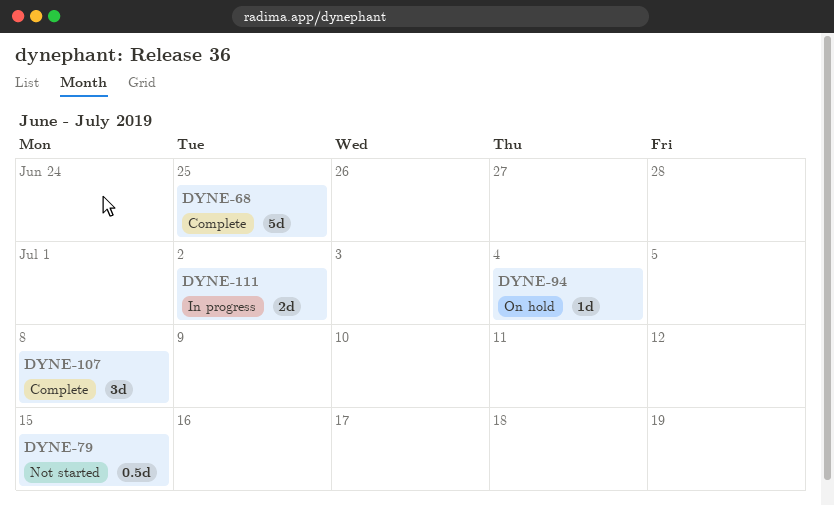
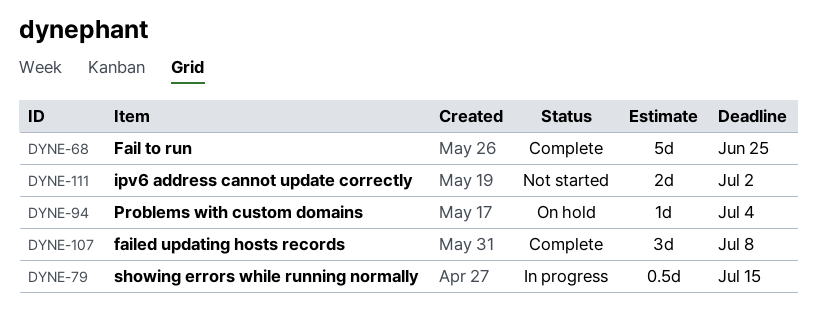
DYNE-79, status: Not started -> In progress
DYNE-111, status: In progress -> Not started

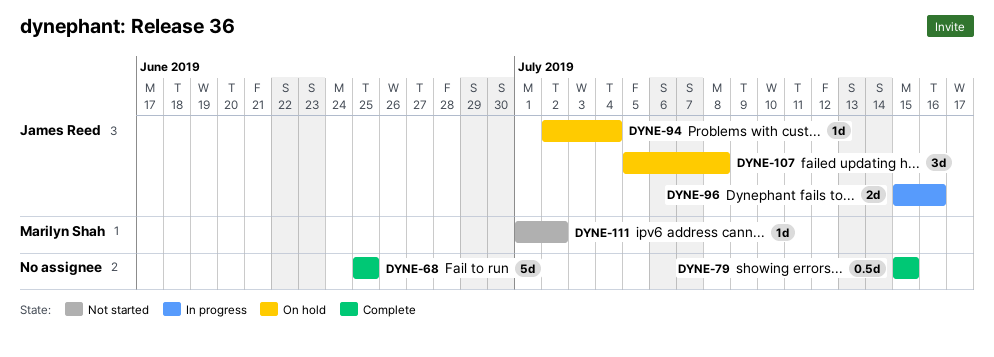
DYNE-79, status: In progress -> Complete
DYNE-96: none -> present
DYNE-107, status: Complete -> On hold
DYNE-111, estimate: 2d -> 1d

